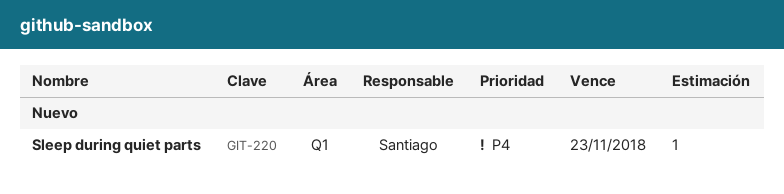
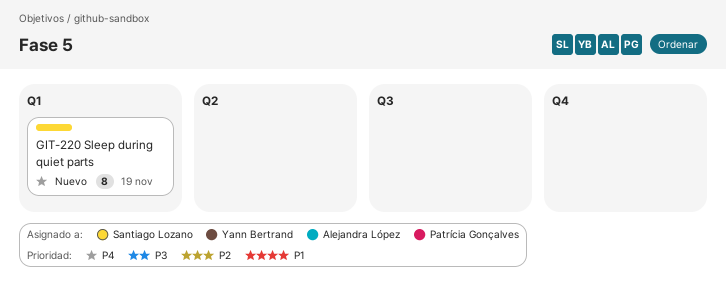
GIT-220, estimate: 1 -> 8
GIT-220, due: Nov 23 -> Nov 19

